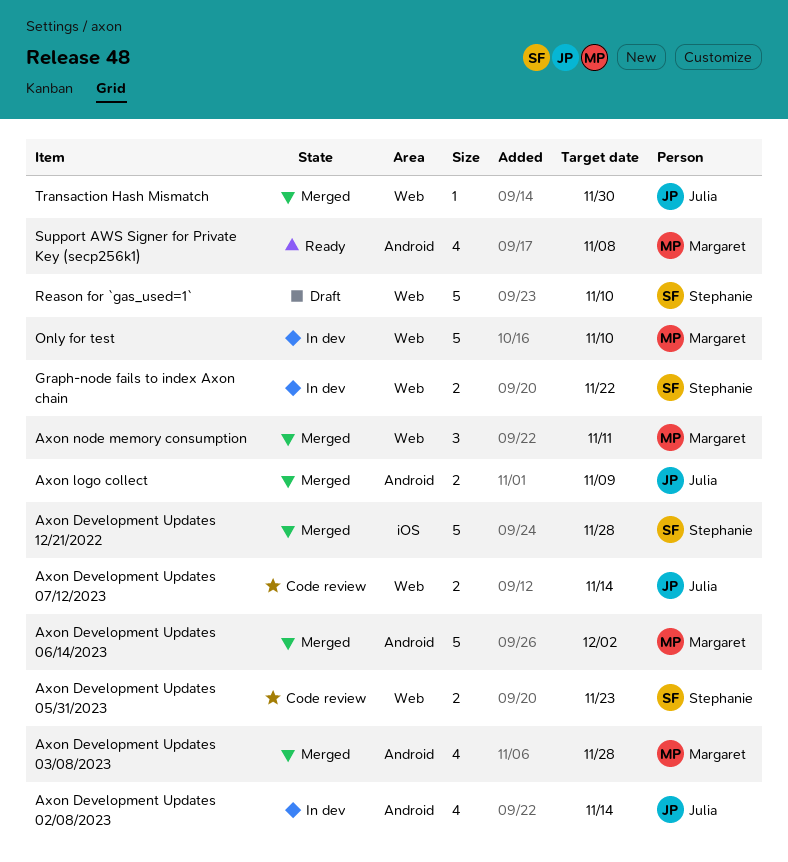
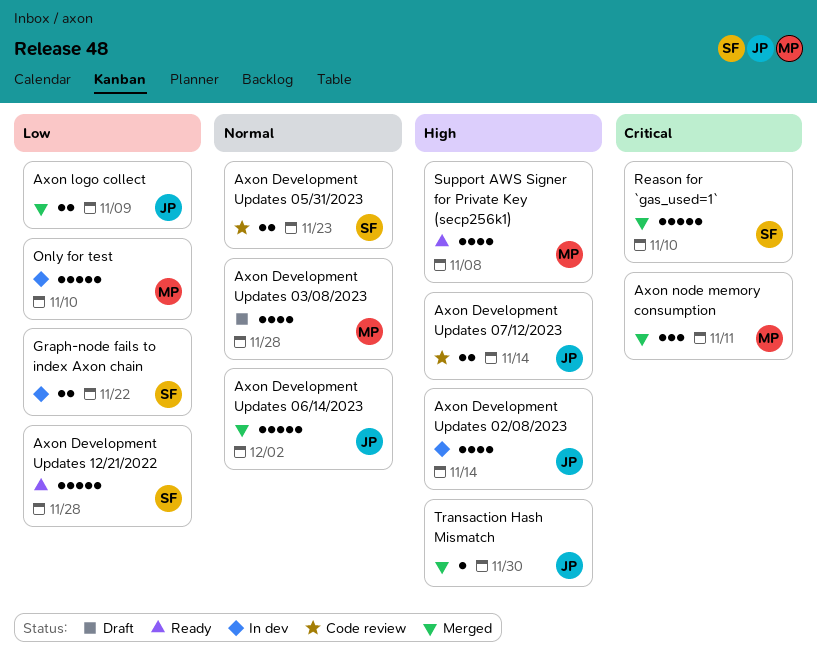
Axon Development Updates 03/08/2023, status: Merged -> Draft
Axon Development Updates 06/14/2023, owner: Margaret -> Julia
Axon Development Updates 12/21/2022, status: Merged -> Ready
Reason for `gas_used=1`, status: Draft -> Merged

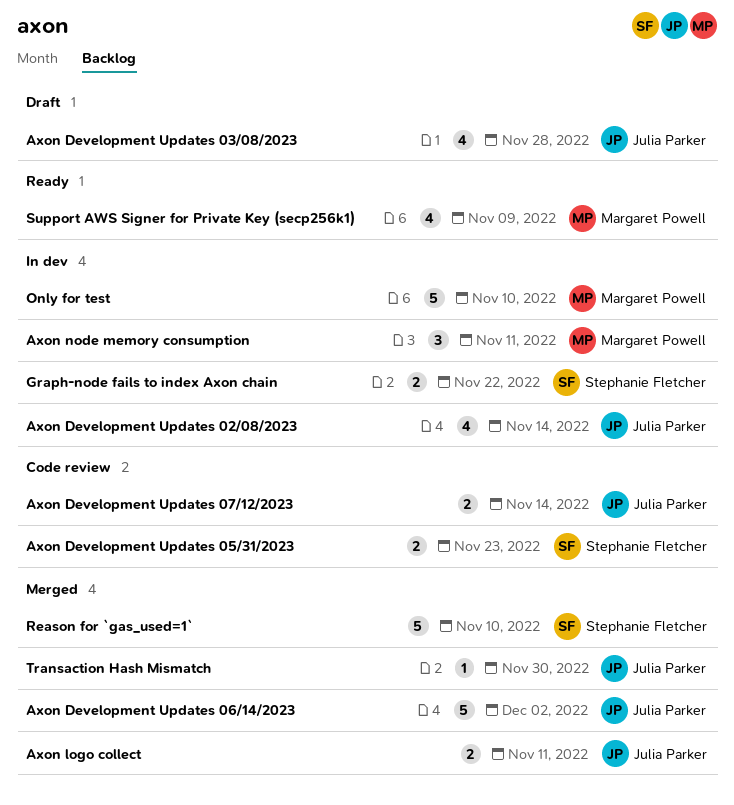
Axon Development Updates 03/08/2023, owner: Margaret Powell -> Julia Parker
Axon Development Updates 12/21/2022: present -> none
Axon logo collect, due: Nov 9 -> Nov 11
Axon node memory consumption, status: Merged -> In dev
Support AWS Signer for Private Key (secp256k1), due: Nov 8 -> Nov 9

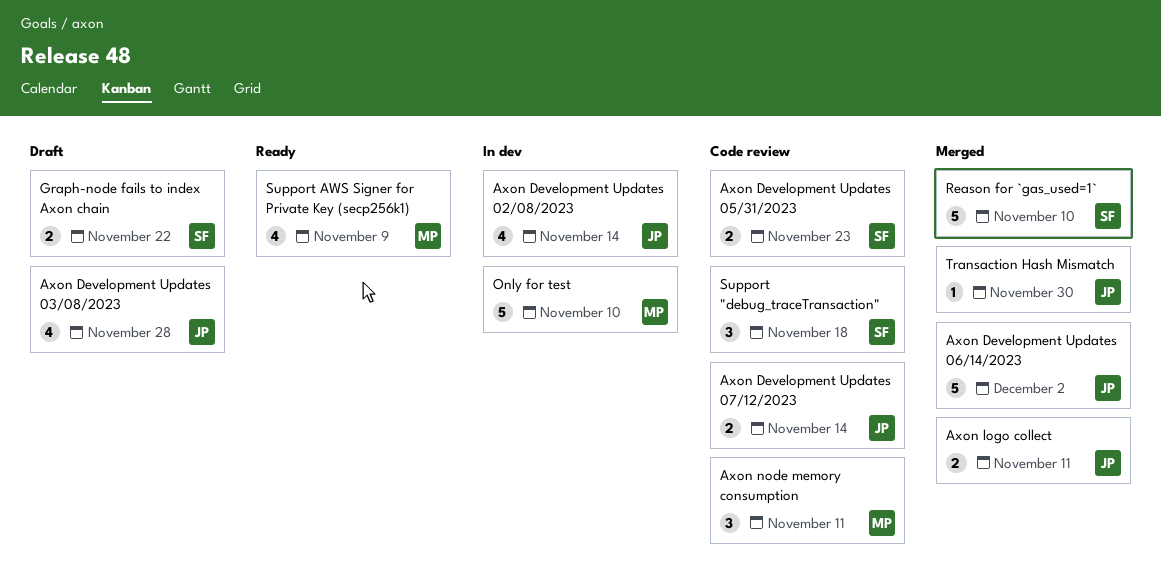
Axon node memory consumption, status: In dev -> Code review
Graph-node fails to index Axon chain, status: In dev -> Draft
Support "debug_traceTransaction": none -> present

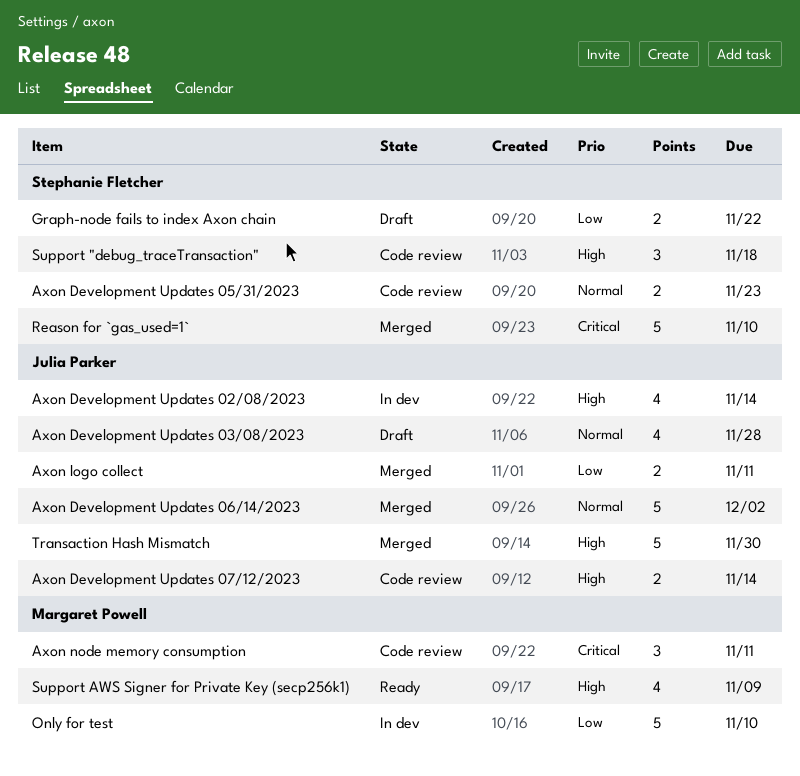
Transaction Hash Mismatch, estimate: 1 -> 5

